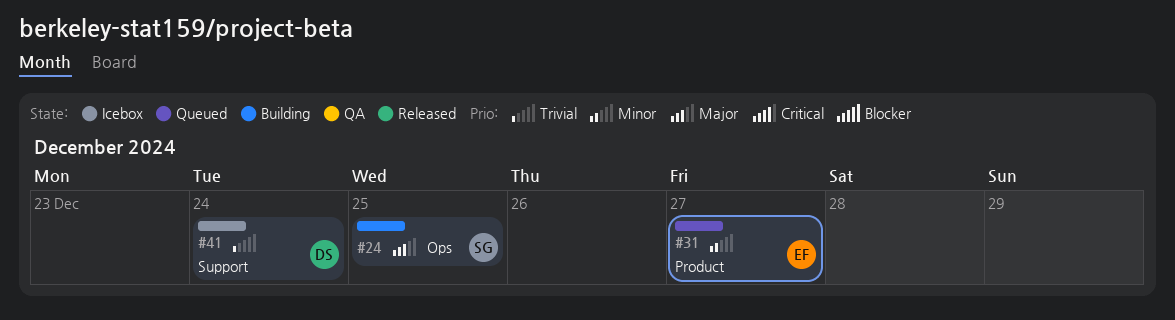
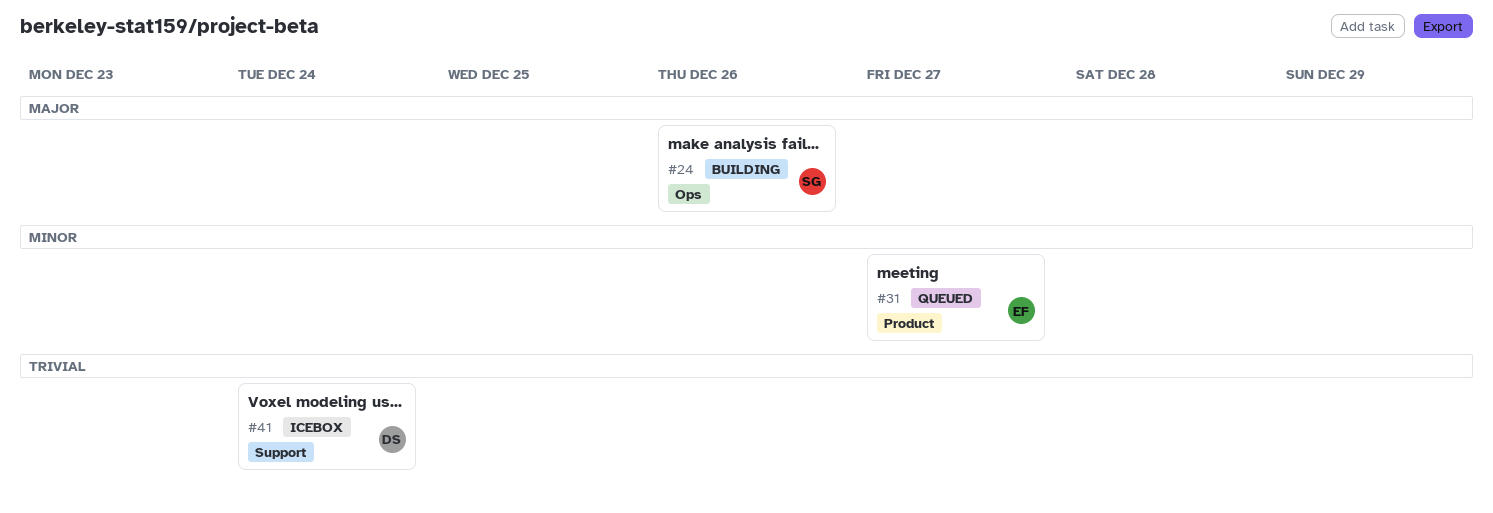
#24, due: Dec 25 -> Dec 26

